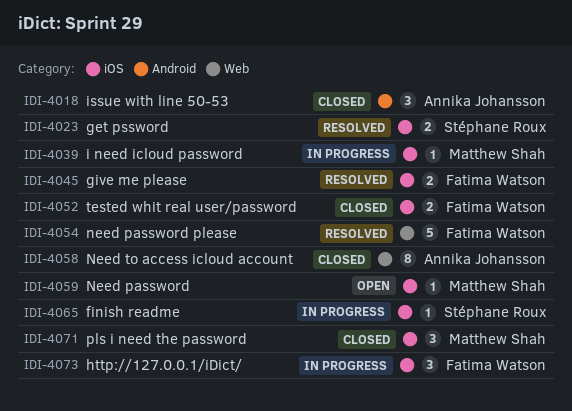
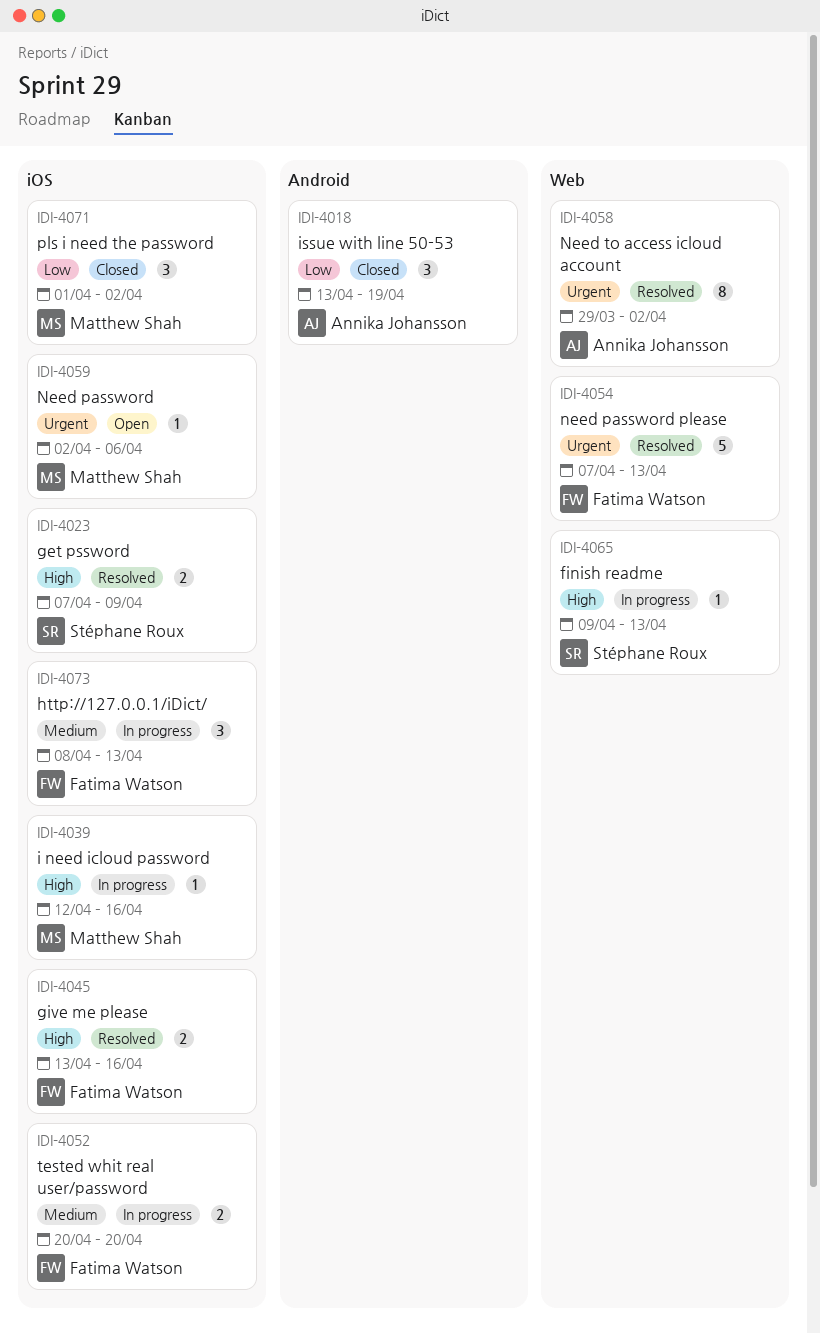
IDI-4052, status: Closed -> In progress
IDI-4058, status: Closed -> Resolved
IDI-4065, label: iOS -> Web

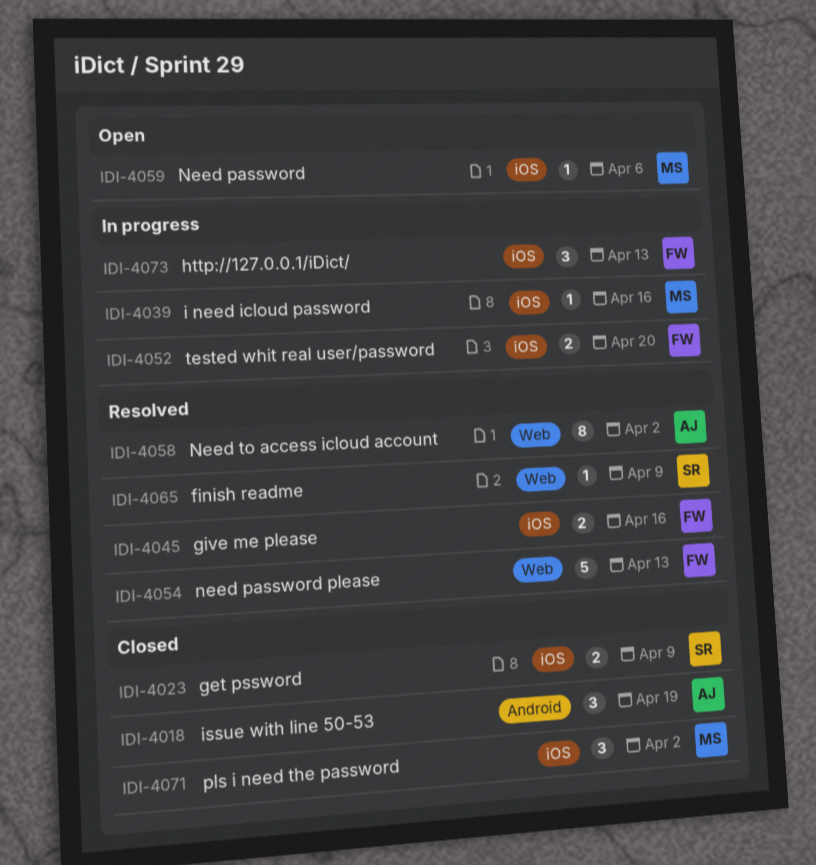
IDI-4023, status: Resolved -> Closed
IDI-4065, status: In progress -> Resolved
IDI-4065, due: Apr 13 -> Apr 9

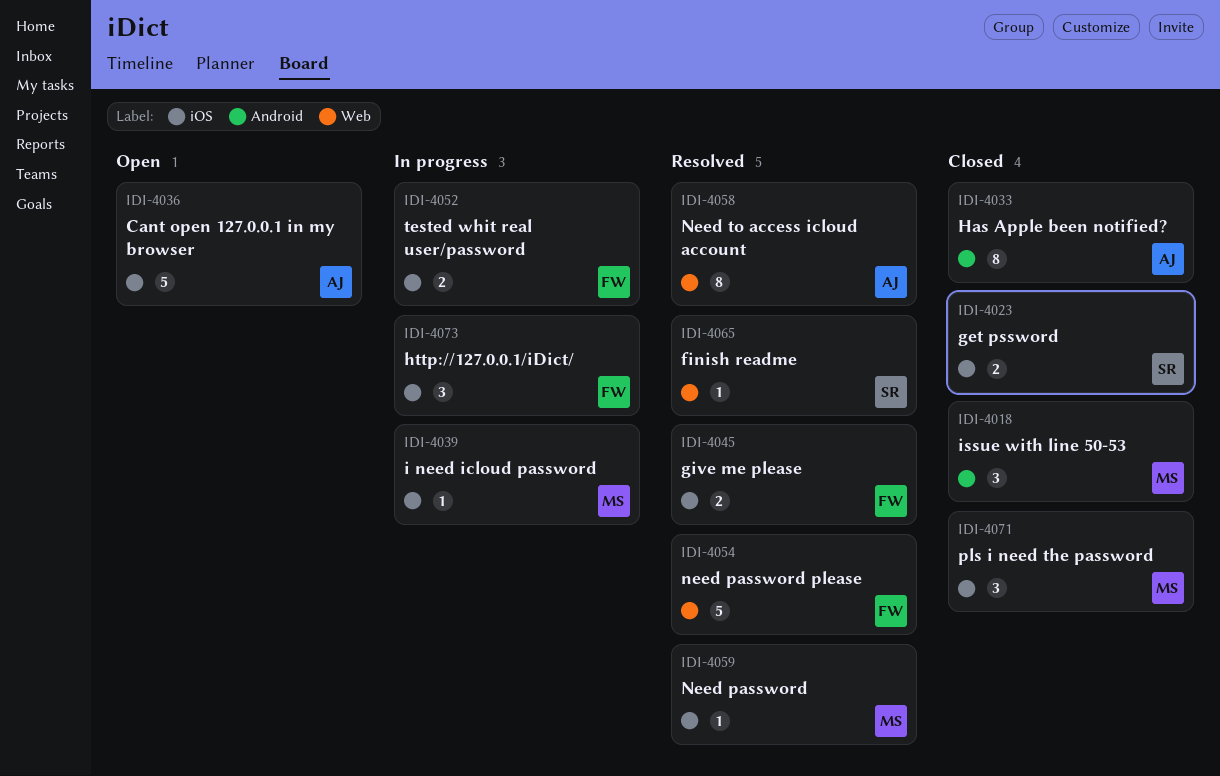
IDI-4018, owner: AJ -> MS
IDI-4033: none -> present
IDI-4036: none -> present
IDI-4059, status: Open -> Resolved

